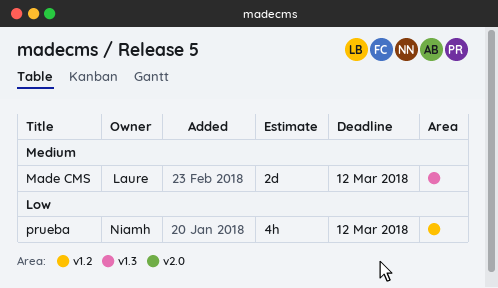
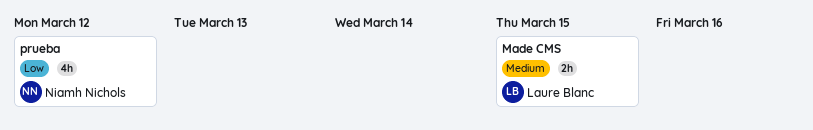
Made CMS, estimate: 2d -> 2h
Made CMS, due: Mar 12 -> Mar 15

